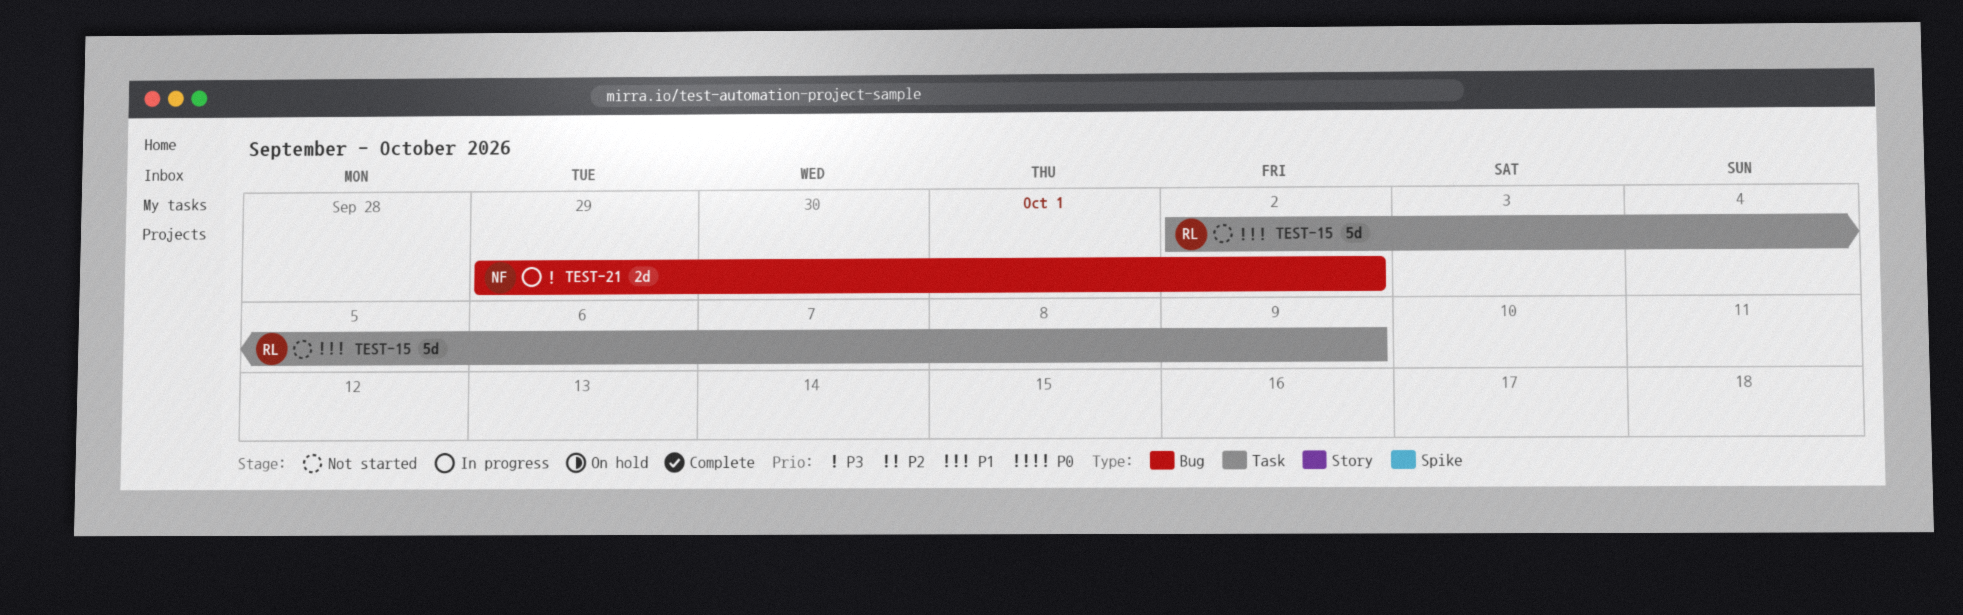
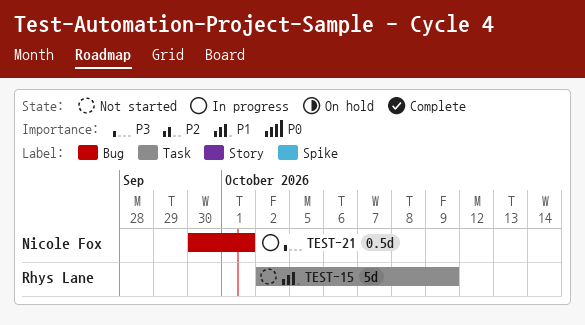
TEST-21, estimate: 2d -> 0.5d
TEST-21, start: Sep 29 -> Sep 30
TEST-21, due: Oct 2 -> Oct 1

